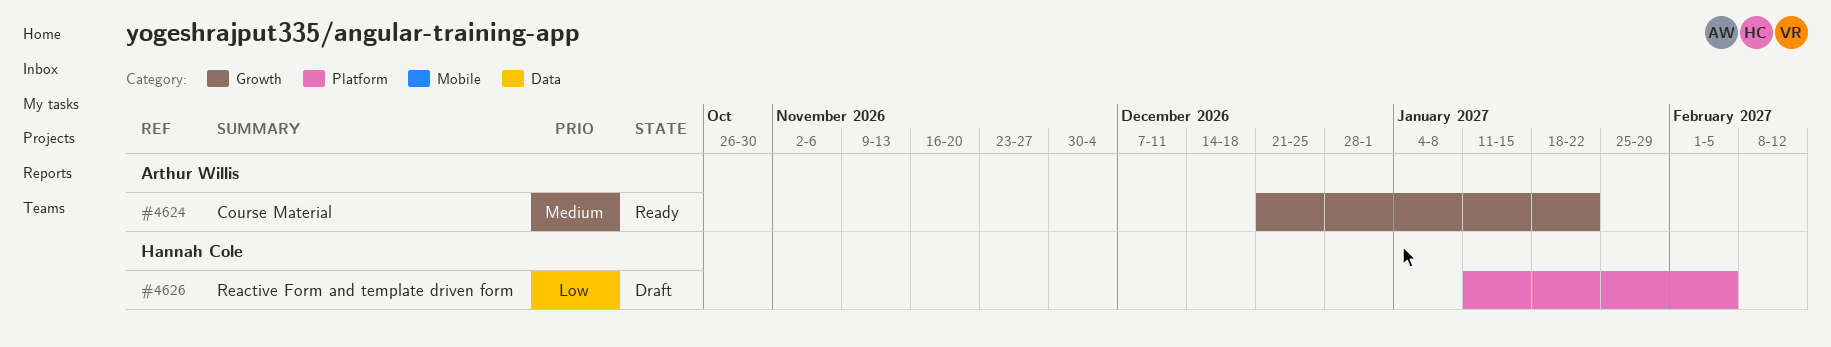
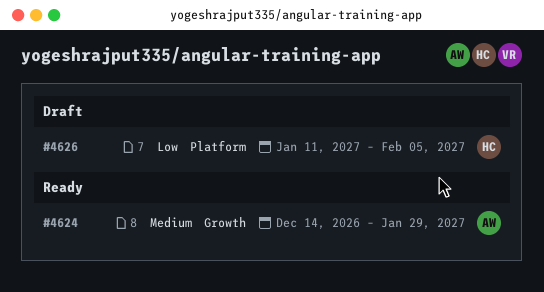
#4624, start: Dec 21 -> Dec 14
#4624, due: Jan 22 -> Jan 29

